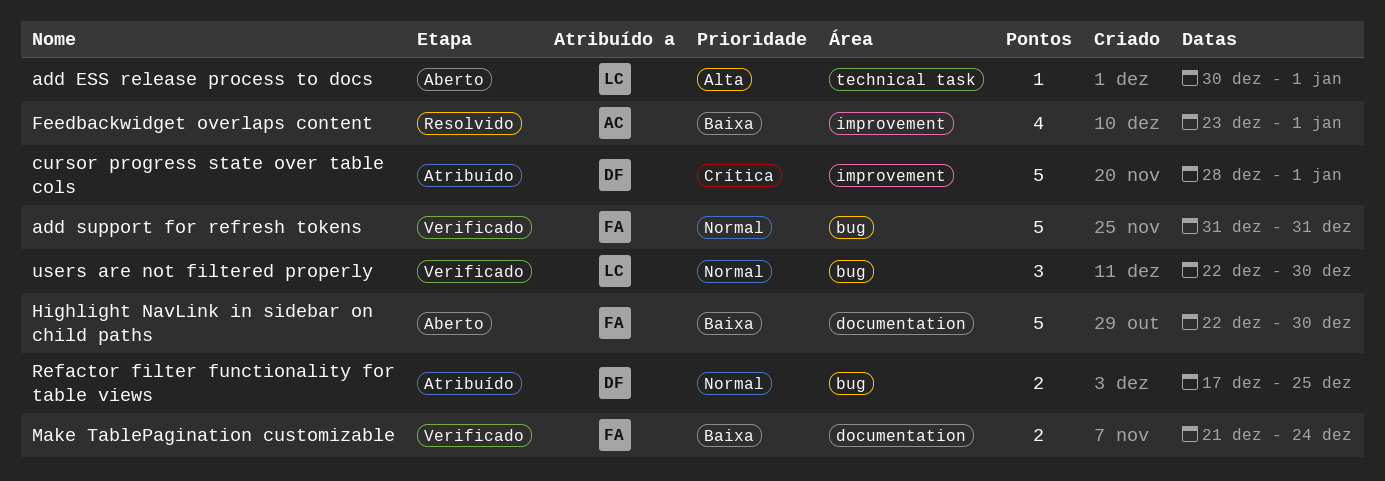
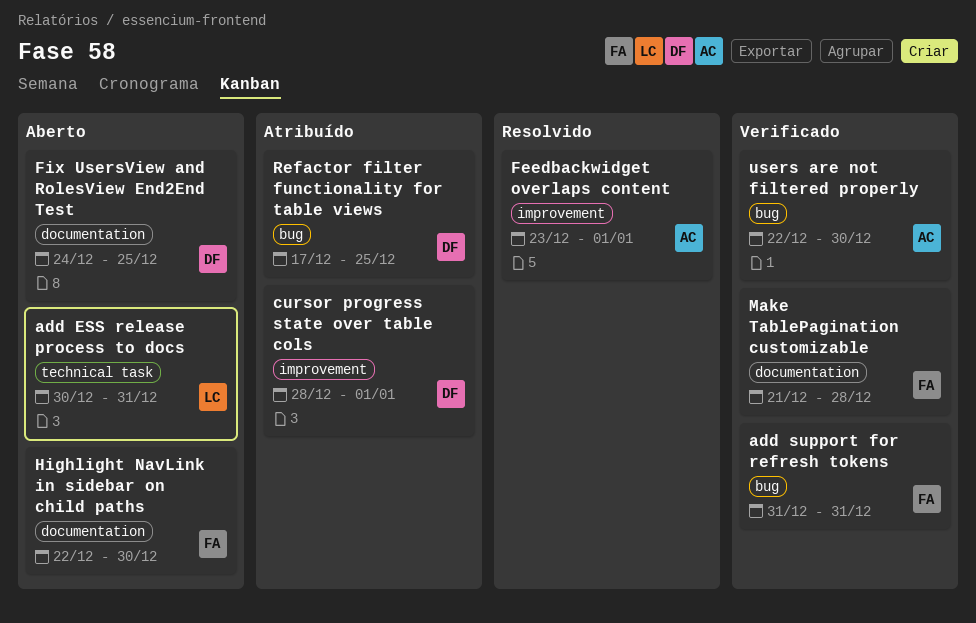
add ESS release process to docs, due: Jan 1 -> Dec 31
Fix UsersView and RolesView End2End Test: none -> present
Make TablePagination customizable, due: Dec 24 -> Dec 28
users are not filtered properly, owner: LC -> AC

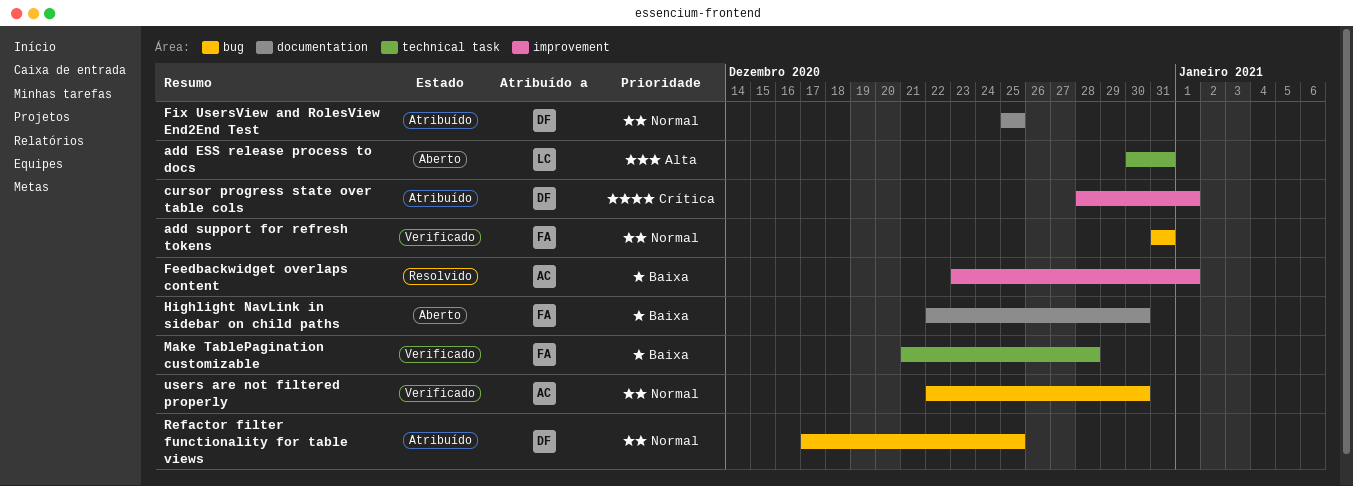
Fix UsersView and RolesView End2End Test, status: Aberto -> Atribuído
Fix UsersView and RolesView End2End Test, start: Dec 24 -> Dec 25
Make TablePagination customizable, label: documentation -> technical task

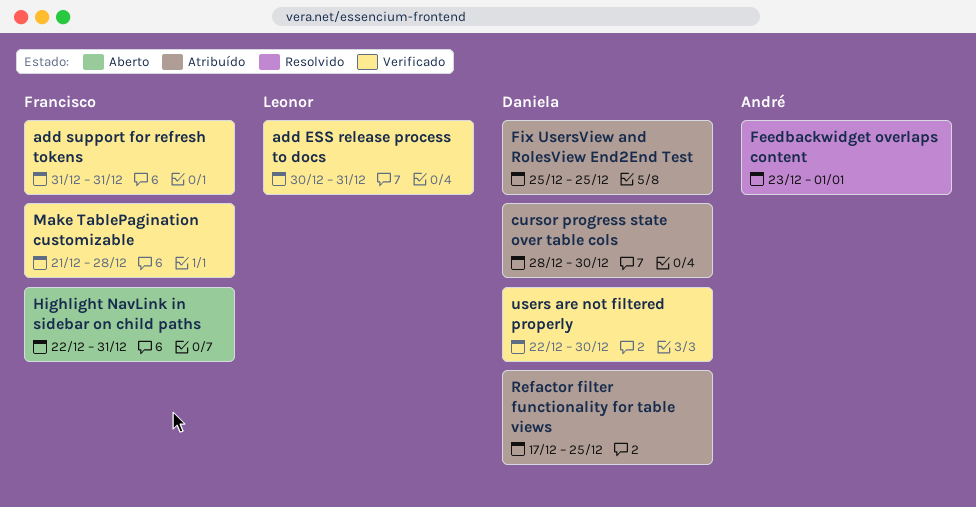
add ESS release process to docs, status: Aberto -> Verificado
cursor progress state over table cols, due: Jan 1 -> Dec 30
Highlight NavLink in sidebar on child paths, due: Dec 30 -> Dec 31
users are not filtered properly, owner: André -> Daniela

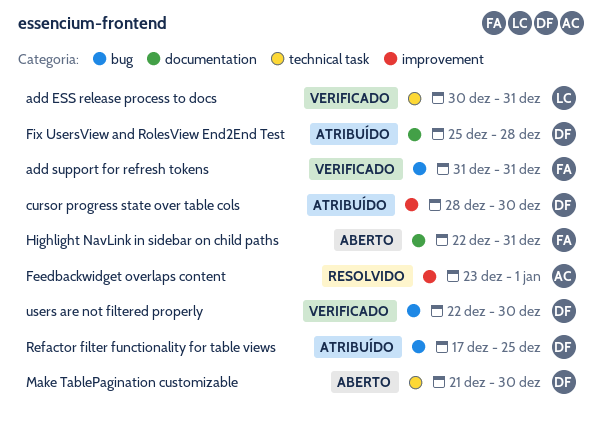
Fix UsersView and RolesView End2End Test, due: Dec 25 -> Dec 28
Make TablePagination customizable, status: Verificado -> Aberto
Make TablePagination customizable, owner: Francisco -> Daniela
Make TablePagination customizable, due: Dec 28 -> Dec 30

